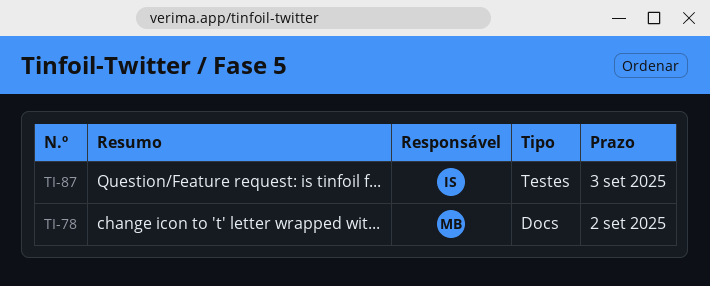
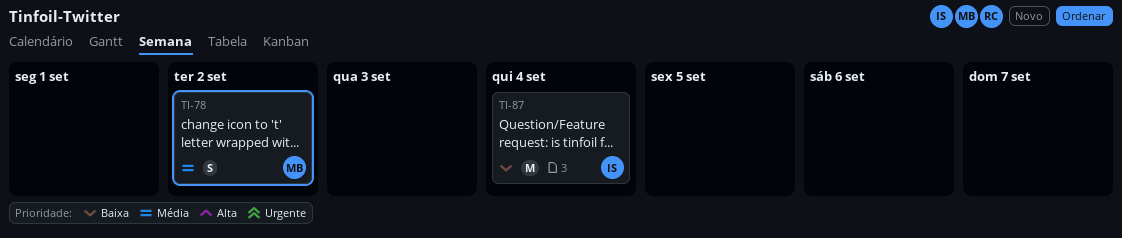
TI-87, due: Sep 3 -> Sep 4

